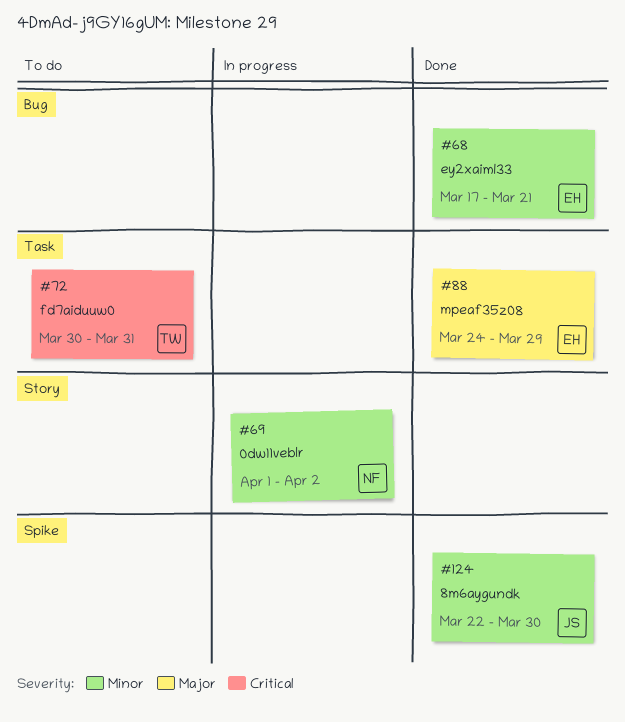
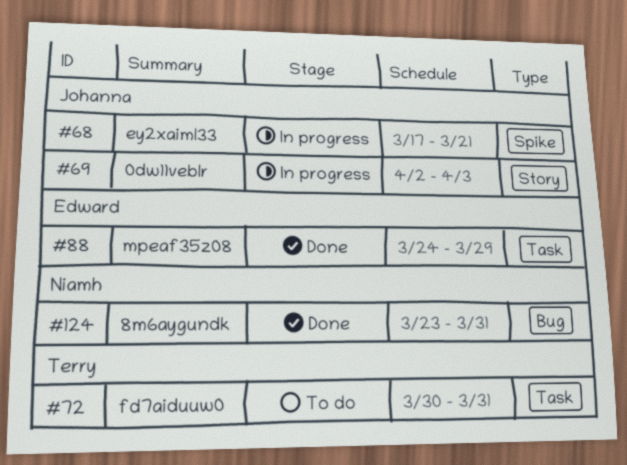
#68, status: Done -> In progress
#68, owner: Edward -> Johanna
#68, label: Bug -> Spike
#69, owner: Niamh -> Johanna
#69, start: Apr 1 -> Apr 2
#69, due: Apr 2 -> Apr 3
#124, owner: Johanna -> Niamh
#124, label: Spike -> Bug
#124, start: Mar 22 -> Mar 23
#124, due: Mar 30 -> Mar 31

